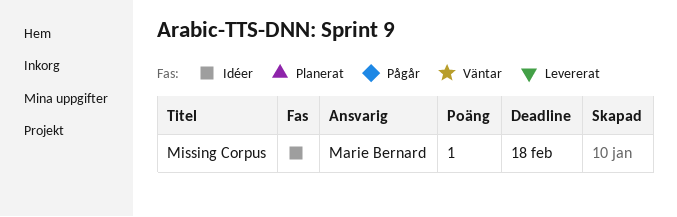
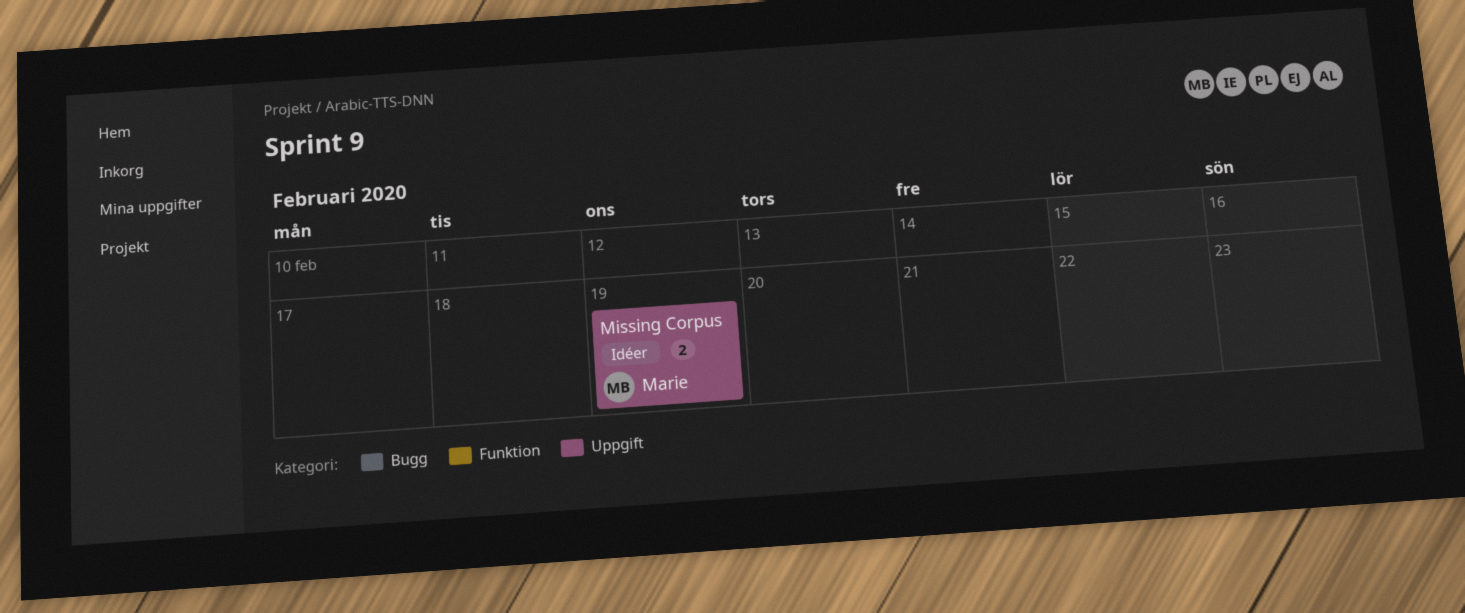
Missing Corpus, estimate: 1 -> 2
Missing Corpus, due: Feb 18 -> Feb 19

